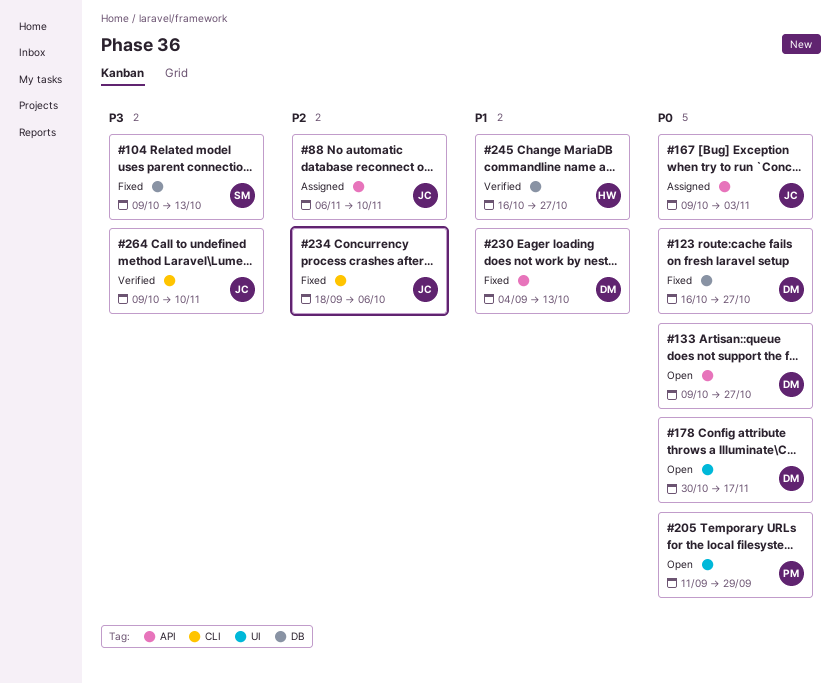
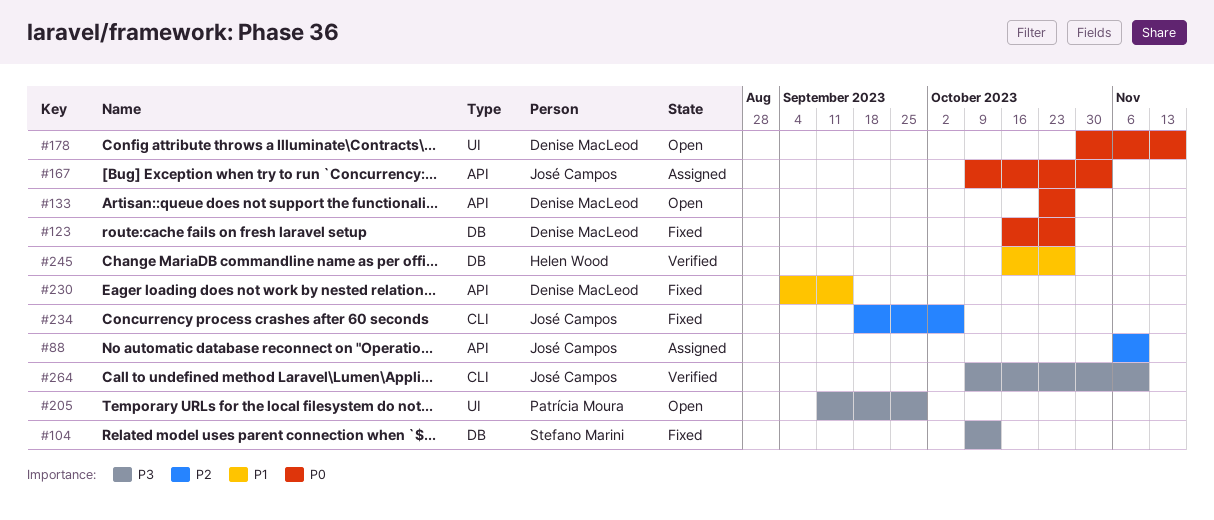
#133, start: Oct 9 -> Oct 23
#205, priority: P0 -> P3
#230, due: Oct 13 -> Sep 15

